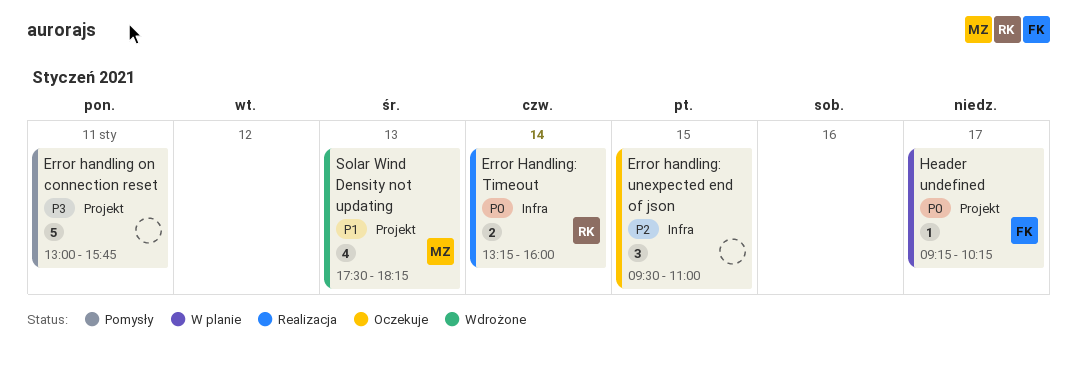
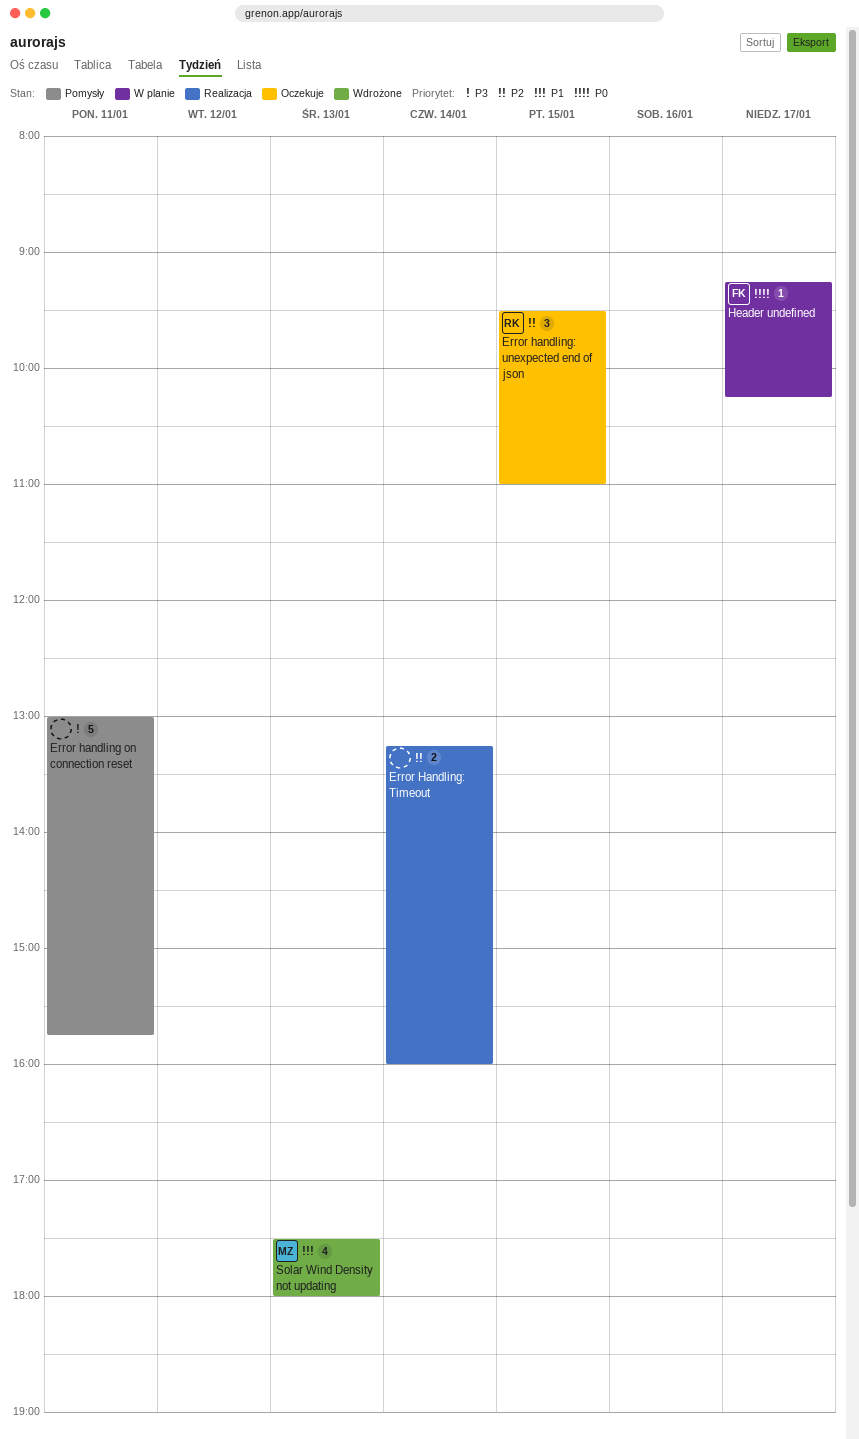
Error Handling: Timeout, owner: RK -> none
Error Handling: Timeout, priority: P0 -> P2
Error handling: unexpected end of json, owner: none -> RK
Solar Wind Density not updating, ends: 18:15 -> 18:00

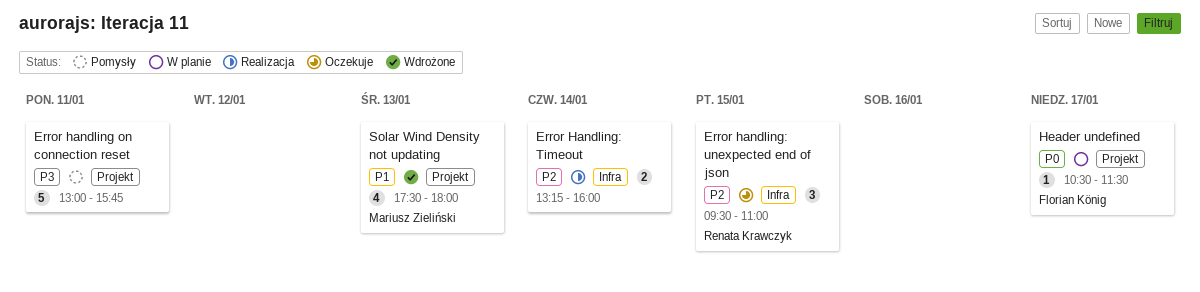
Header undefined, begins: 09:15 -> 10:30
Header undefined, ends: 10:15 -> 11:30

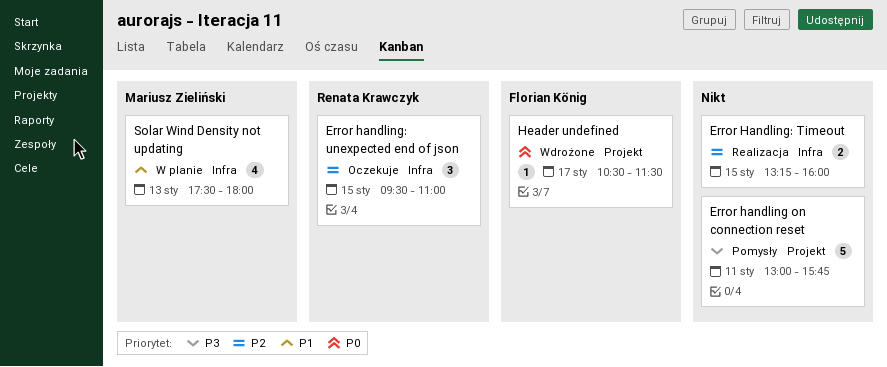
Error Handling: Timeout, day: Jan 14 -> Jan 15
Header undefined, status: W planie -> Wdrożone
Solar Wind Density not updating, status: Wdrożone -> W planie
Solar Wind Density not updating, label: Projekt -> Infra

